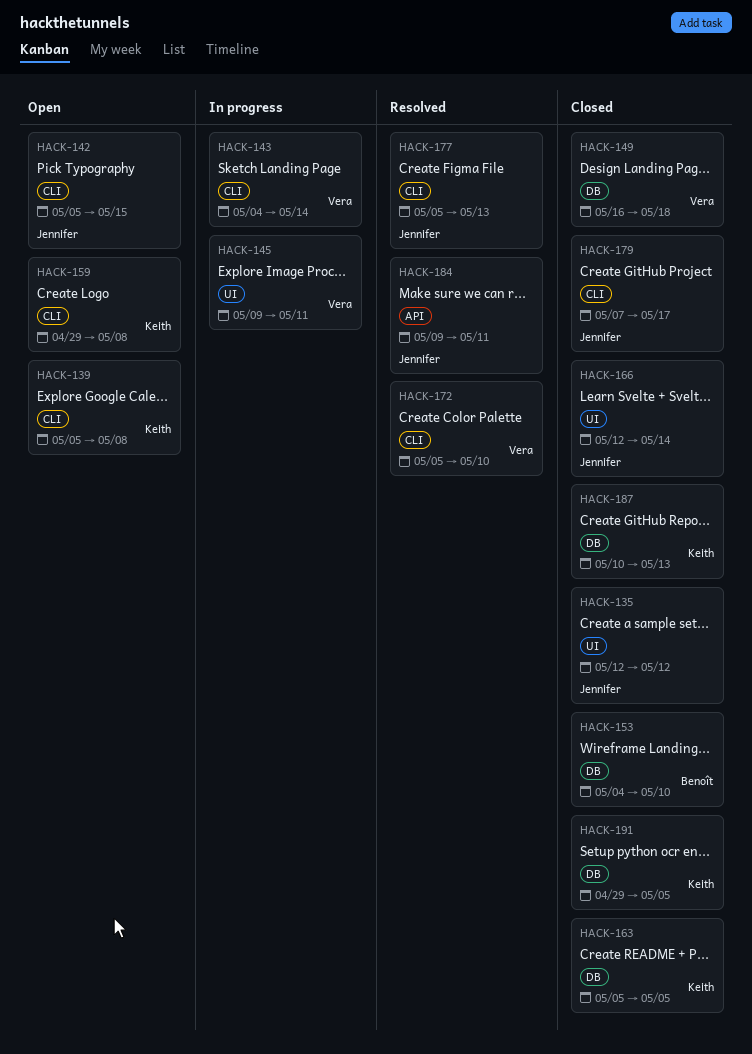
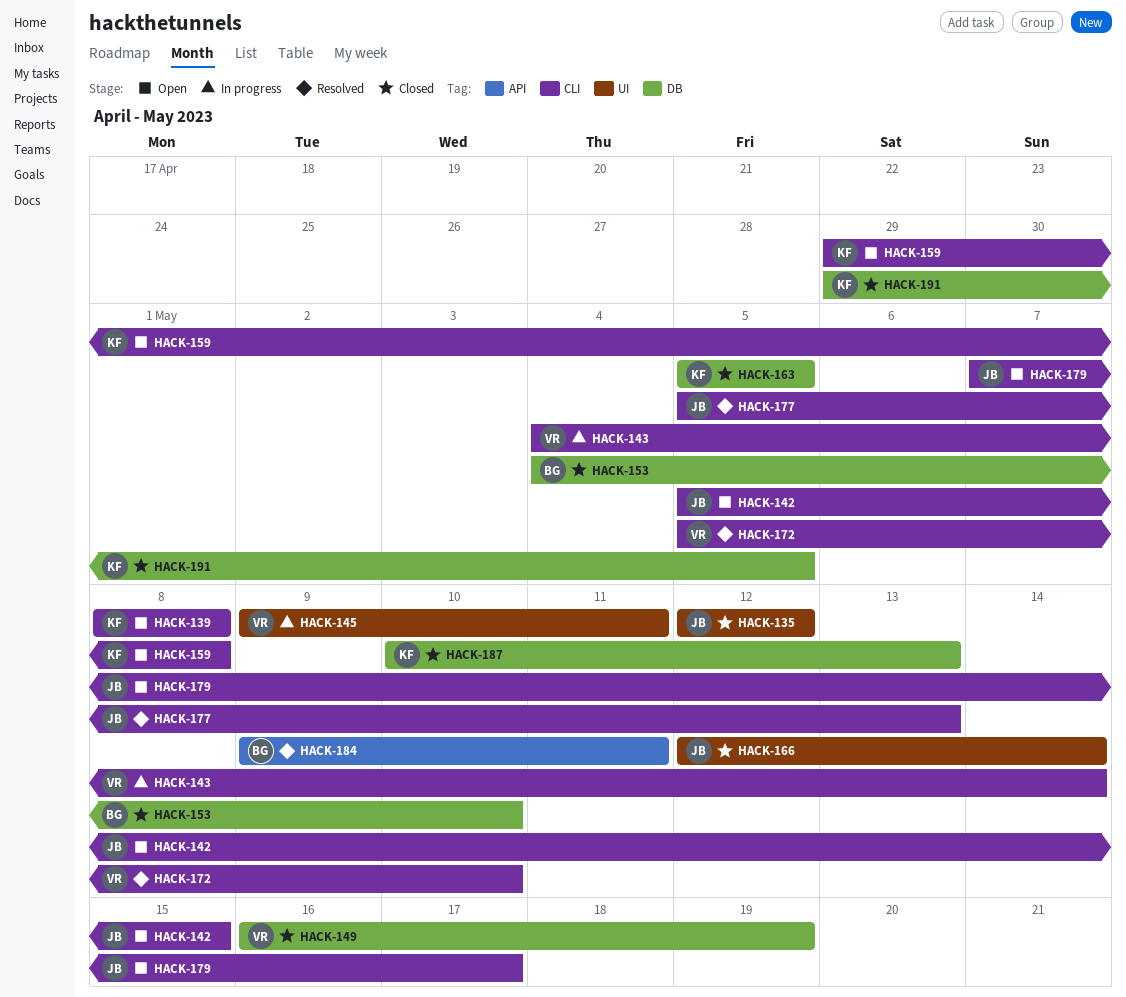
HACK-139, start: May 5 -> May 8
HACK-149, due: May 18 -> May 19
HACK-179, status: Closed -> Open
HACK-184, owner: Jennifer -> Benoît

